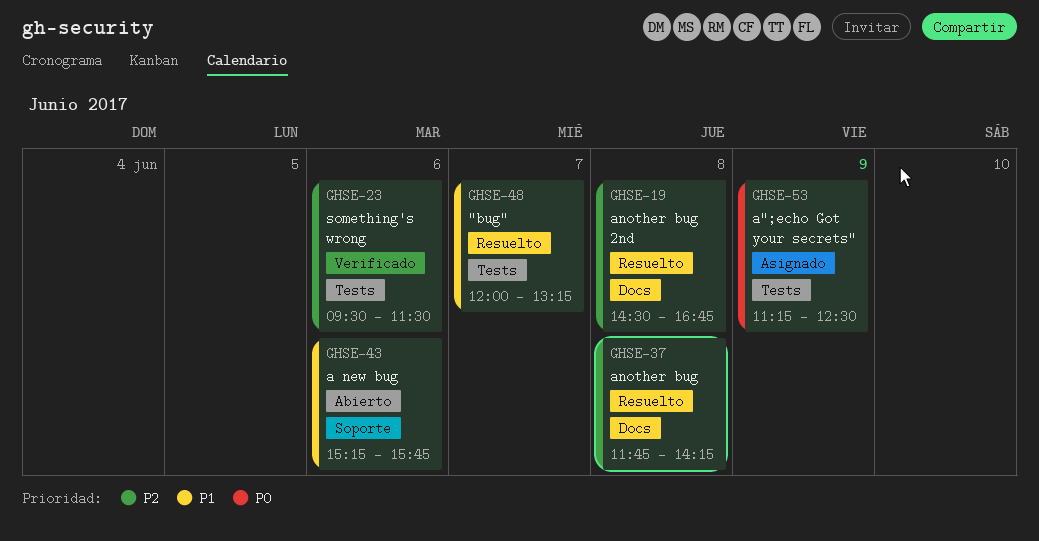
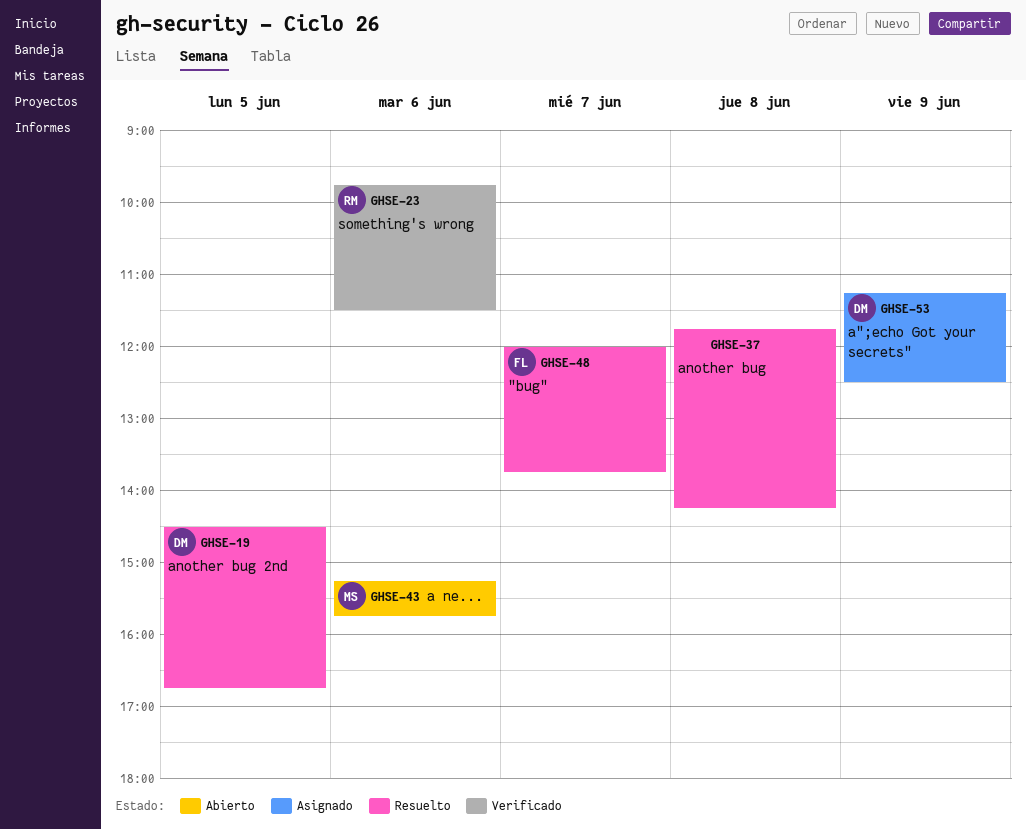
GHSE-19, day: Jun 8 -> Jun 5
GHSE-23, begins: 09:30 -> 09:45
GHSE-48, ends: 13:15 -> 13:45

